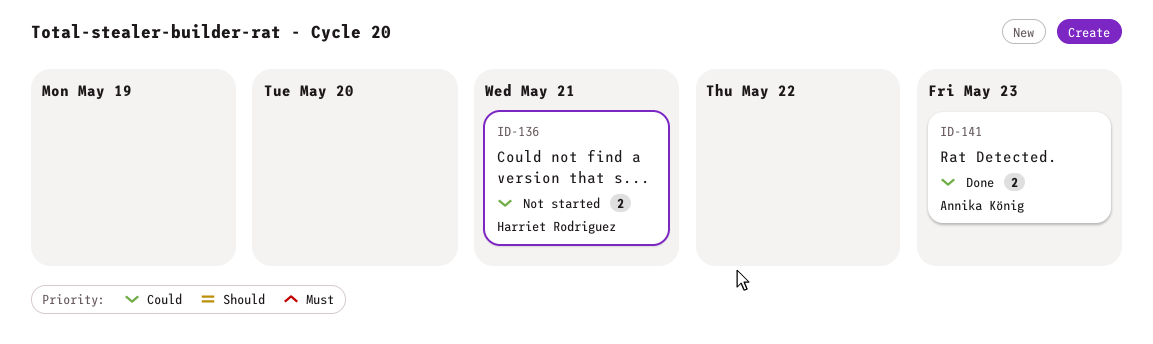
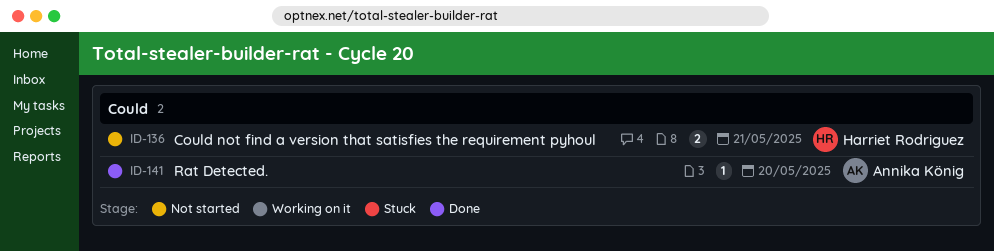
ID-141, estimate: 2 -> 1
ID-141, due: May 23 -> May 20

